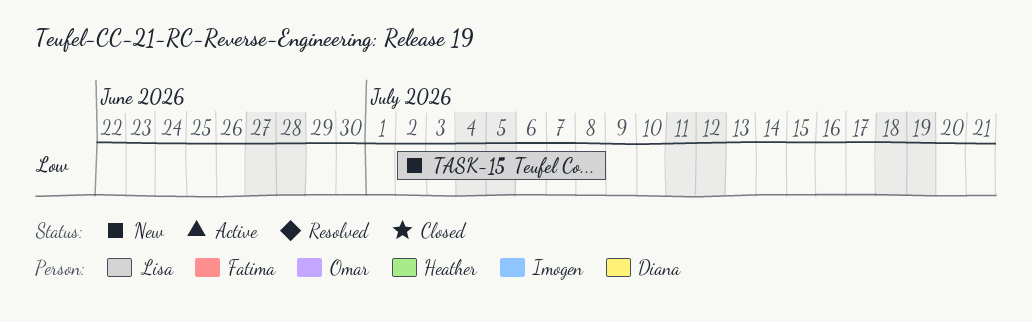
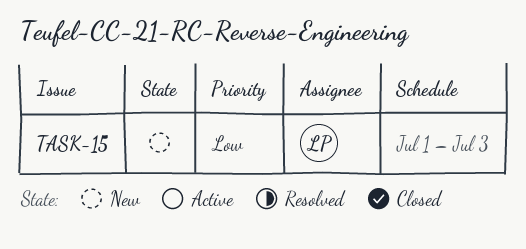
TASK-15, start: Jul 2 -> Jul 1
TASK-15, due: Jul 8 -> Jul 3

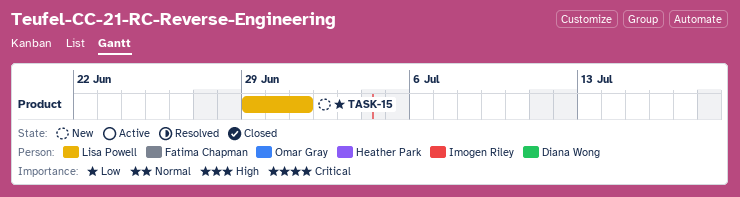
TASK-15, start: Jul 1 -> Jun 29
TASK-15, due: Jul 3 -> Jul 1

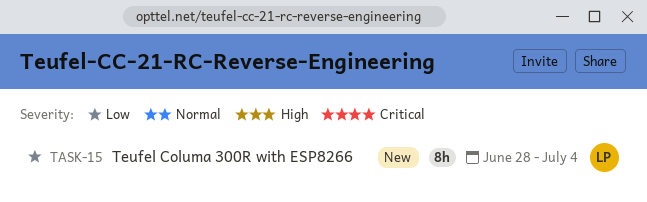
TASK-15, start: Jun 29 -> Jun 28
TASK-15, due: Jul 1 -> Jul 4

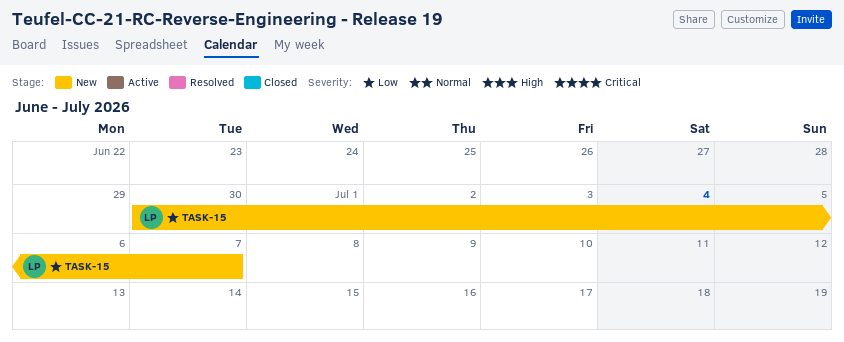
TASK-15, start: Jun 28 -> Jun 30
TASK-15, due: Jul 4 -> Jul 7

